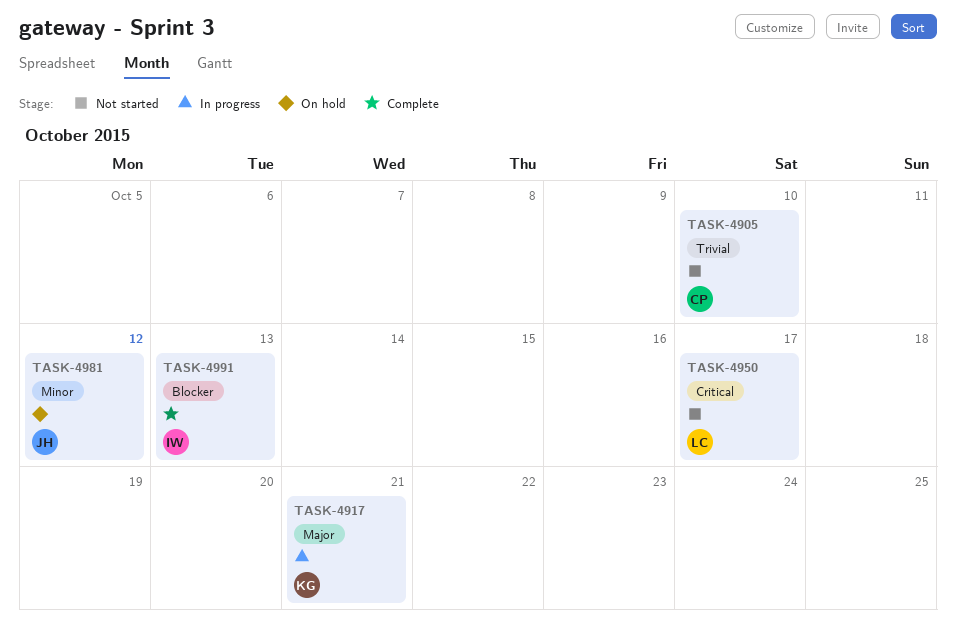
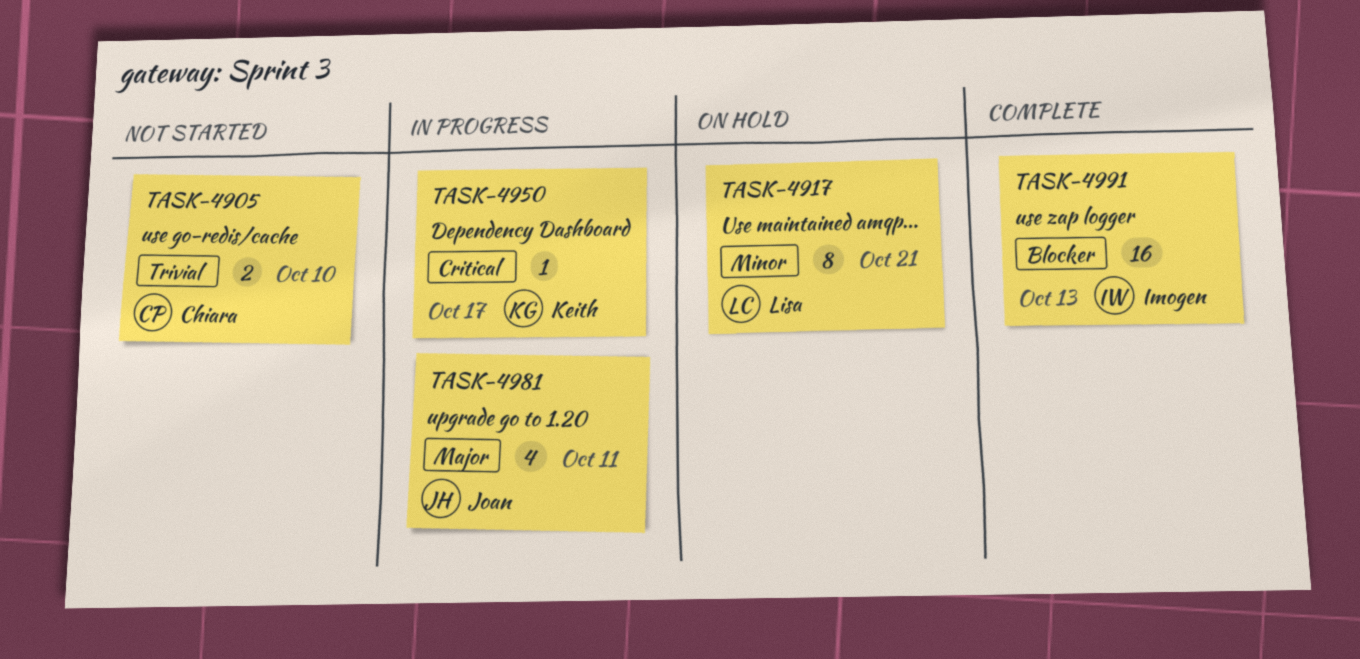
TASK-4917, status: In progress -> On hold
TASK-4917, owner: Keith -> Lisa
TASK-4917, priority: Major -> Minor
TASK-4950, status: Not started -> In progress
TASK-4950, owner: Lisa -> Keith
TASK-4981, status: On hold -> In progress
TASK-4981, priority: Minor -> Major
TASK-4981, due: Oct 12 -> Oct 11

